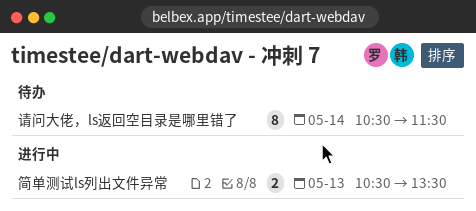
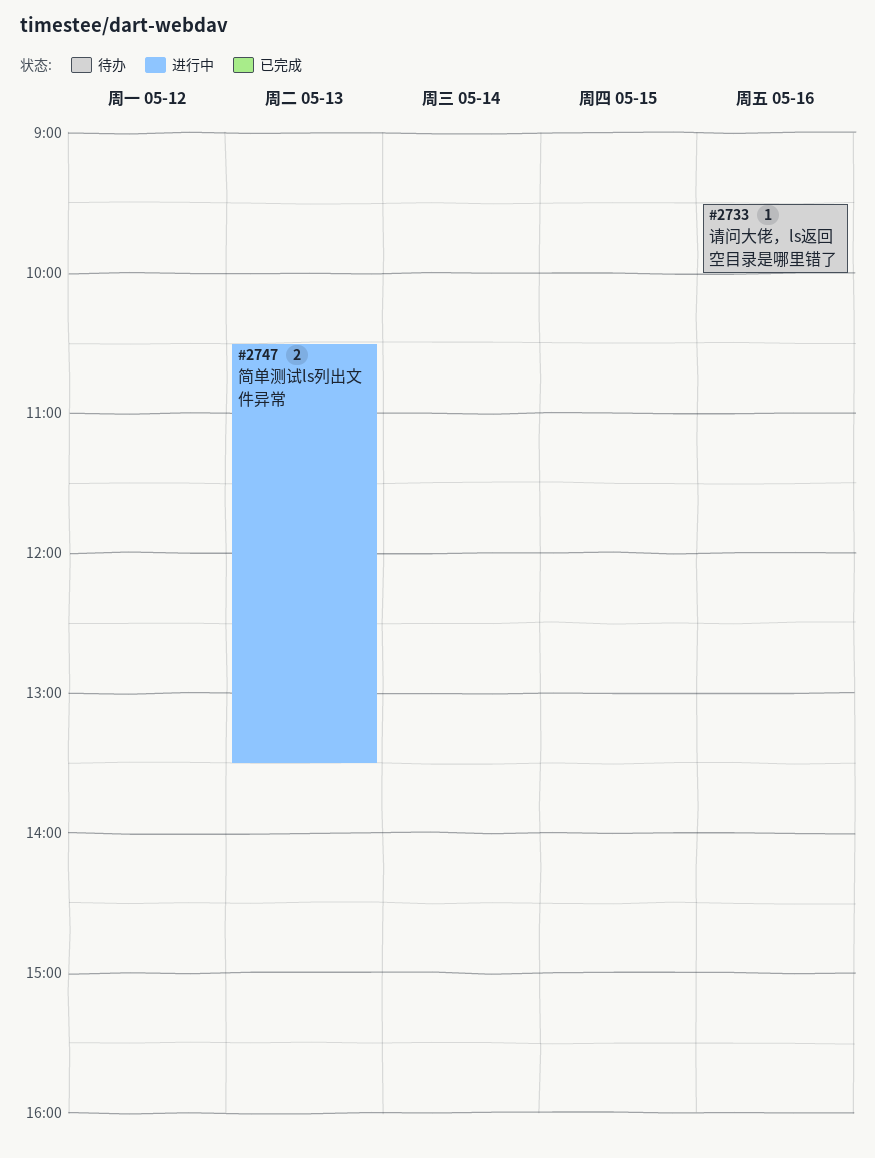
请问大佬，ls返回空目录是哪里错了, estimate: 8 -> 1
请问大佬，ls返回空目录是哪里错了, day: May 14 -> May 16
请问大佬，ls返回空目录是哪里错了, begins: 10:30 -> 09:30
请问大佬，ls返回空目录是哪里错了, ends: 11:30 -> 10:00

